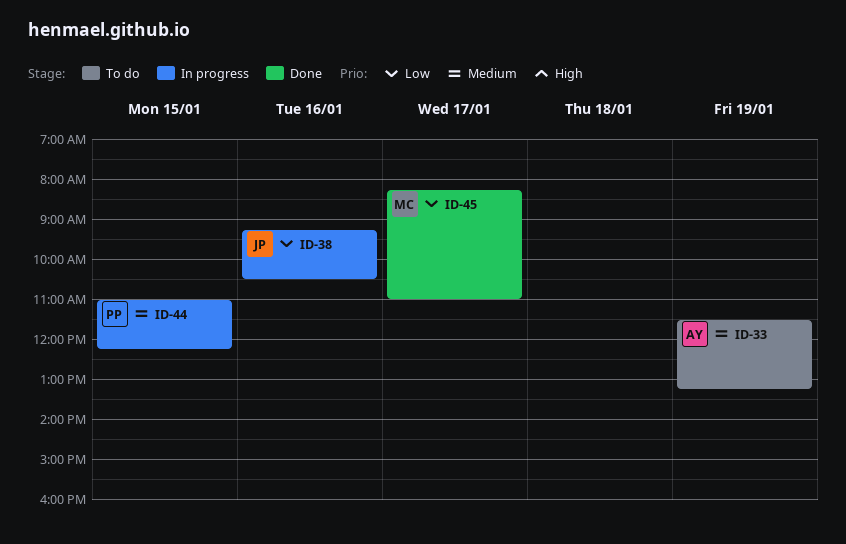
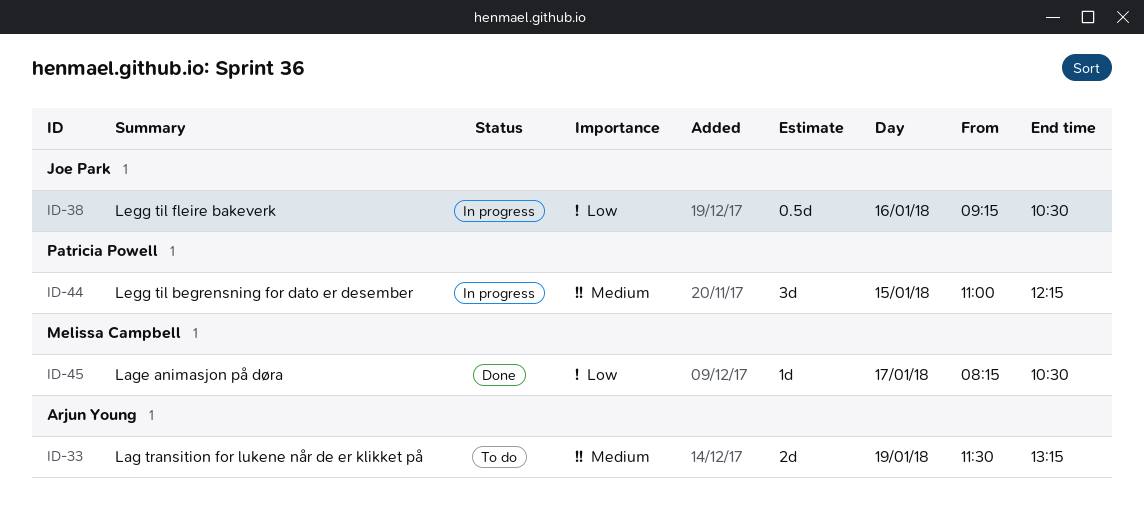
ID-45, ends: 11:00 -> 10:30

